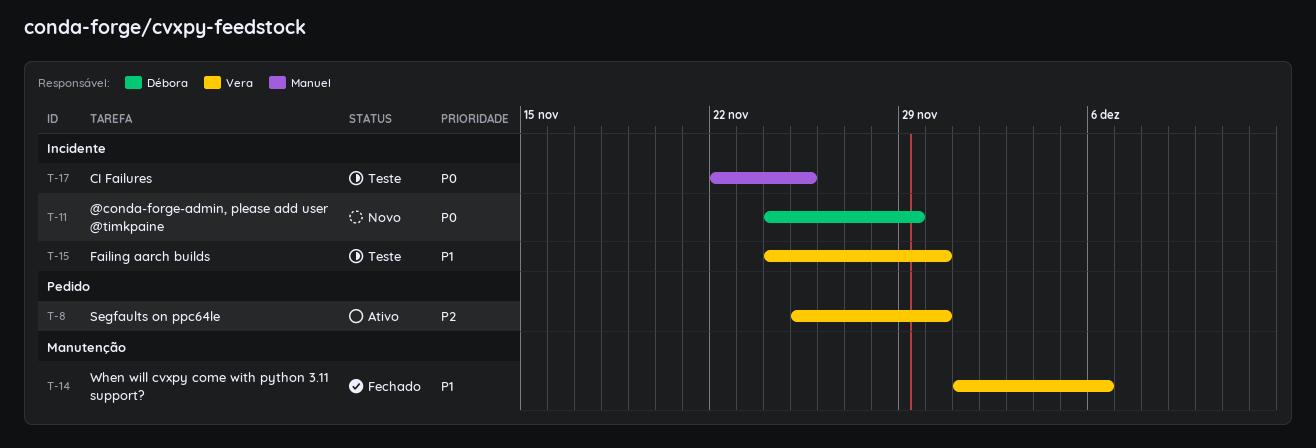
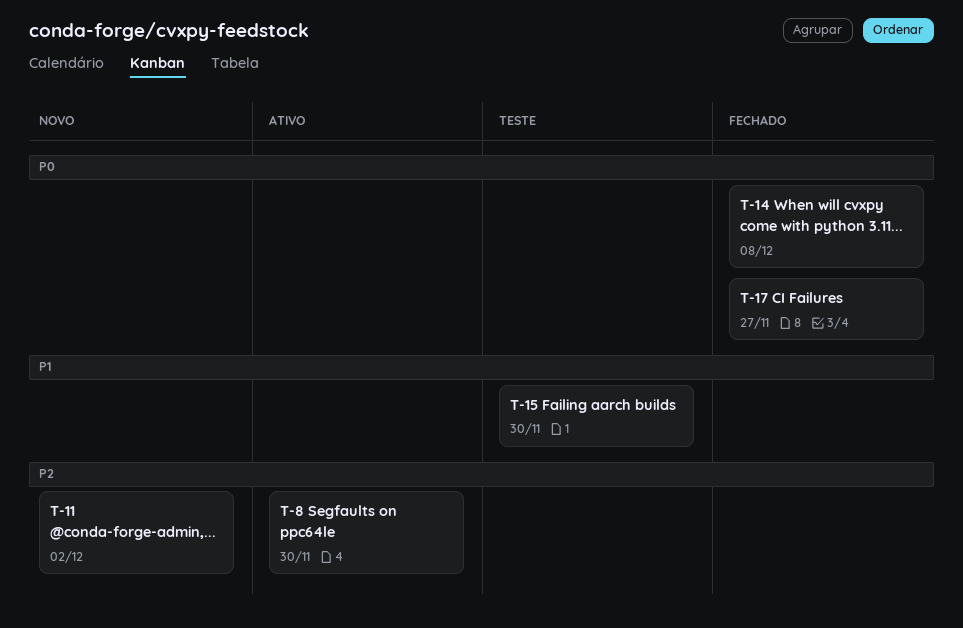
T-11, priority: P0 -> P2
T-11, due: Nov 29 -> Dec 2
T-14, priority: P1 -> P0
T-14, due: Dec 6 -> Dec 8
T-17, status: Teste -> Fechado
T-17, due: Nov 25 -> Nov 27

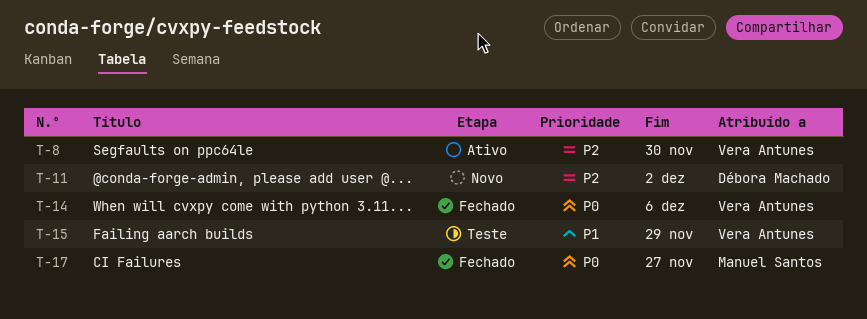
T-14, due: Dec 8 -> Dec 6
T-15, due: Nov 30 -> Nov 29

